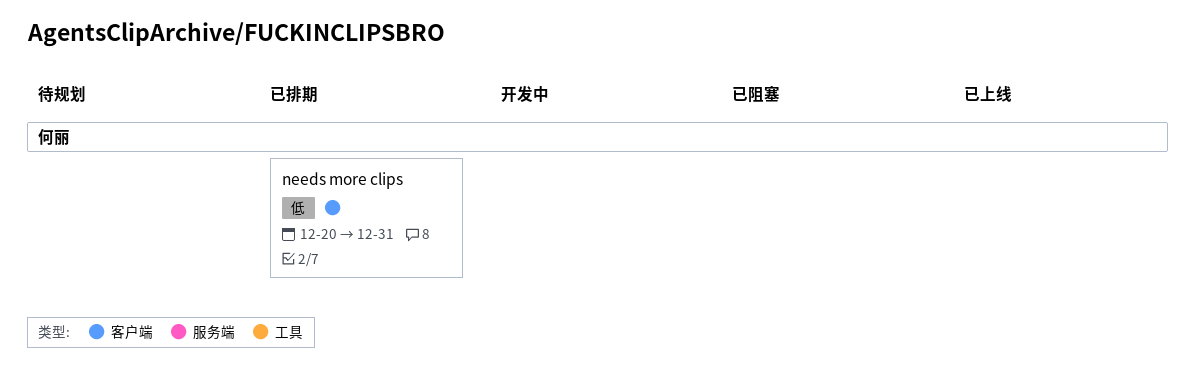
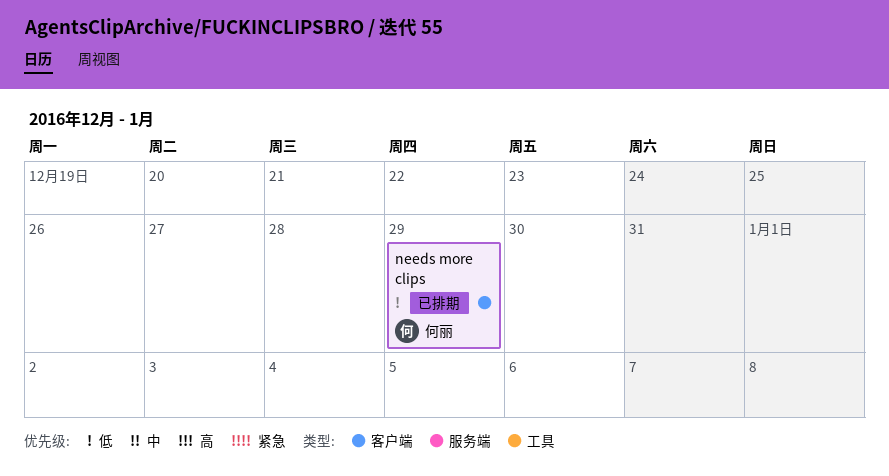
needs more clips, due: Dec 31 -> Dec 29

